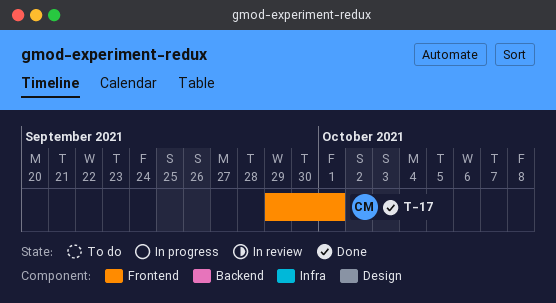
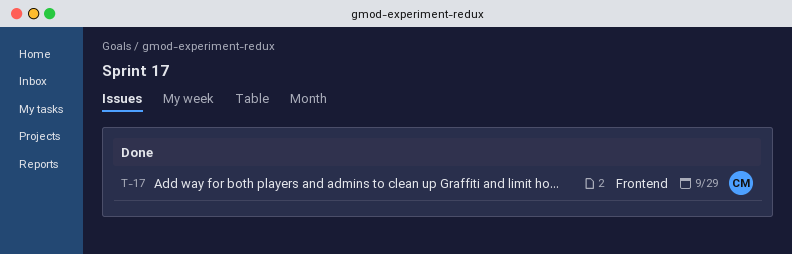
T-17, due: Oct 1 -> Sep 29

